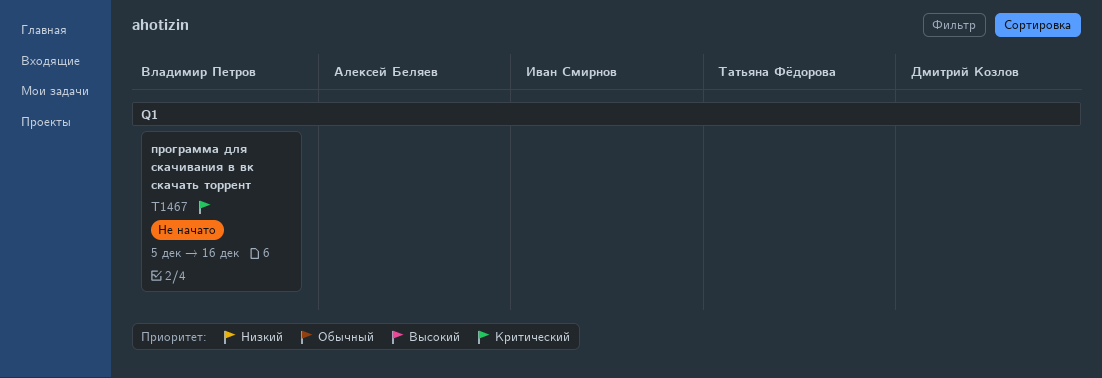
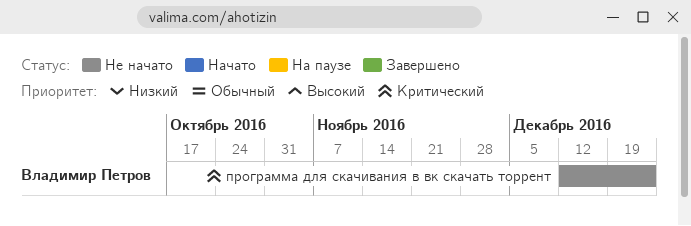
программа для скачивания в вк скачать торрент, start: Dec 5 -> Dec 12
программа для скачивания в вк скачать торрент, due: Dec 16 -> Dec 23

